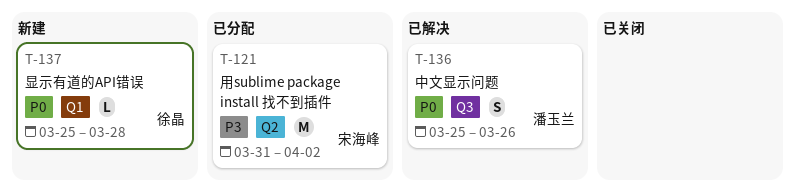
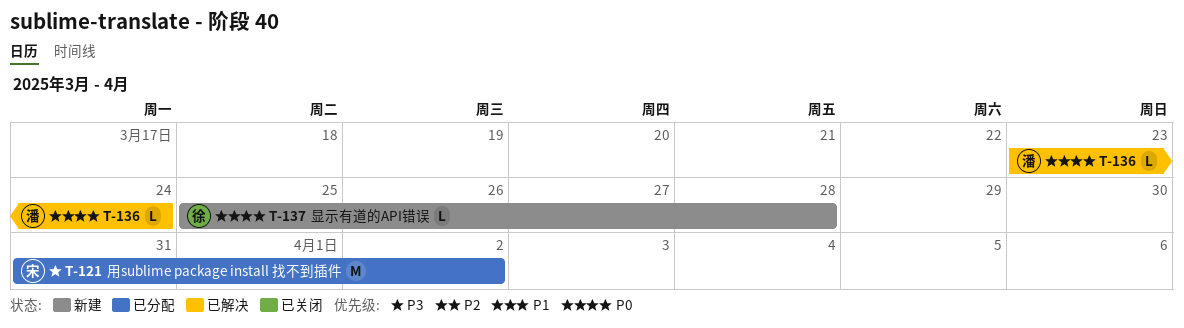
T-136, estimate: S -> L
T-136, start: Mar 25 -> Mar 23
T-136, due: Mar 26 -> Mar 24

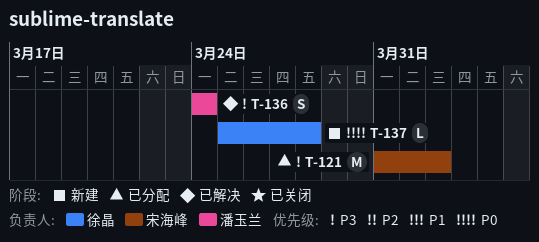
T-136, priority: P0 -> P3
T-136, estimate: L -> S
T-136, start: Mar 23 -> Mar 24

